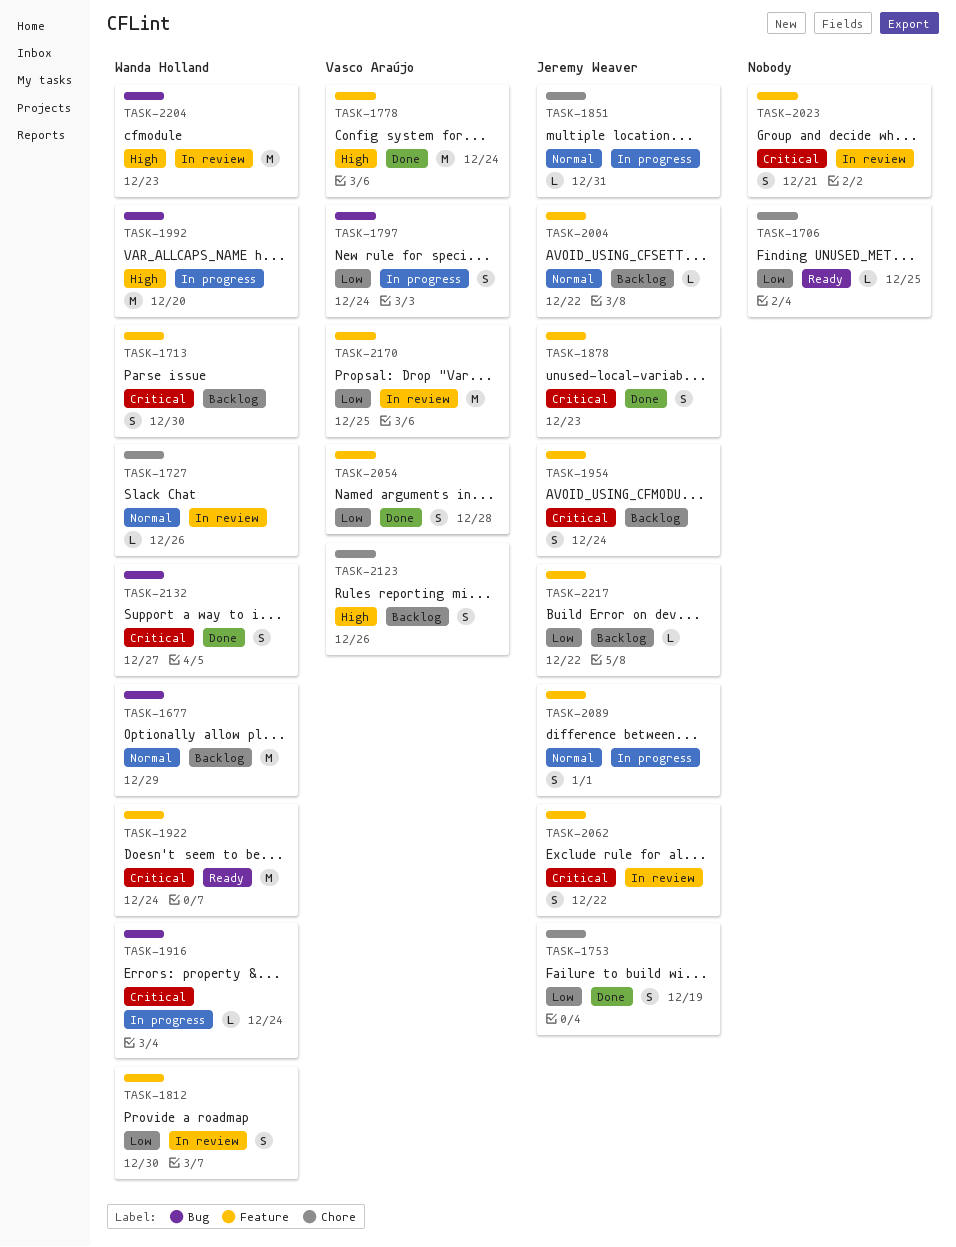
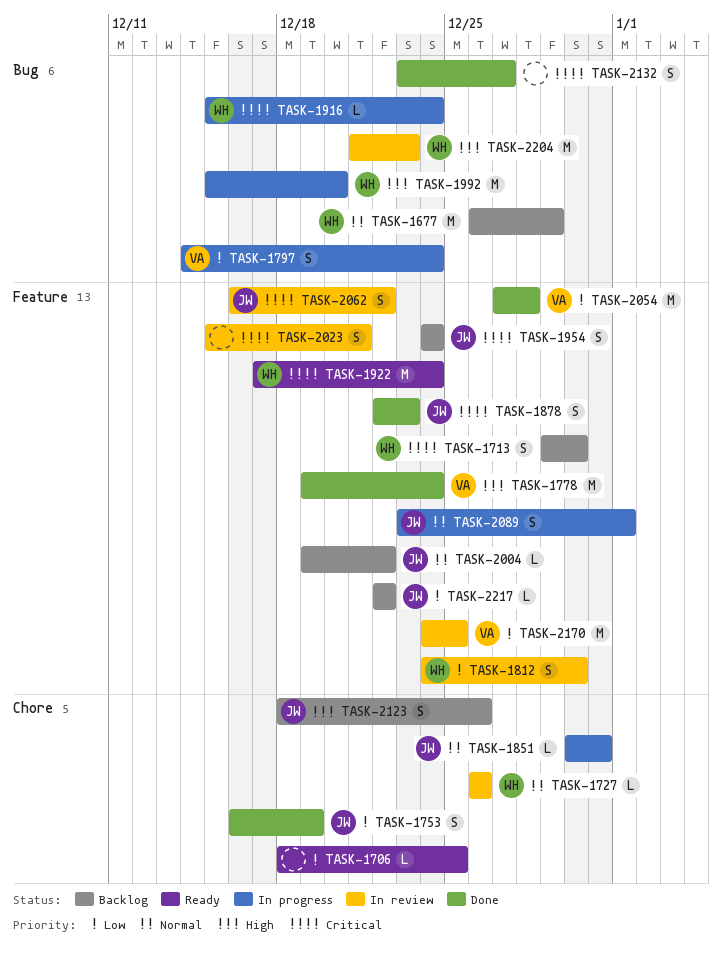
TASK-2054, estimate: S -> M
TASK-2123, owner: Vasco Araújo -> Jeremy Weaver
TASK-2132, owner: Wanda Holland -> none

